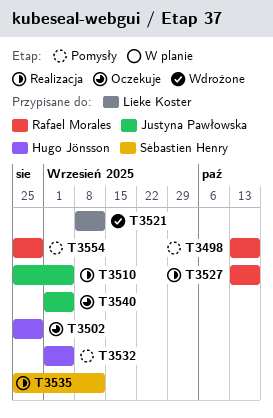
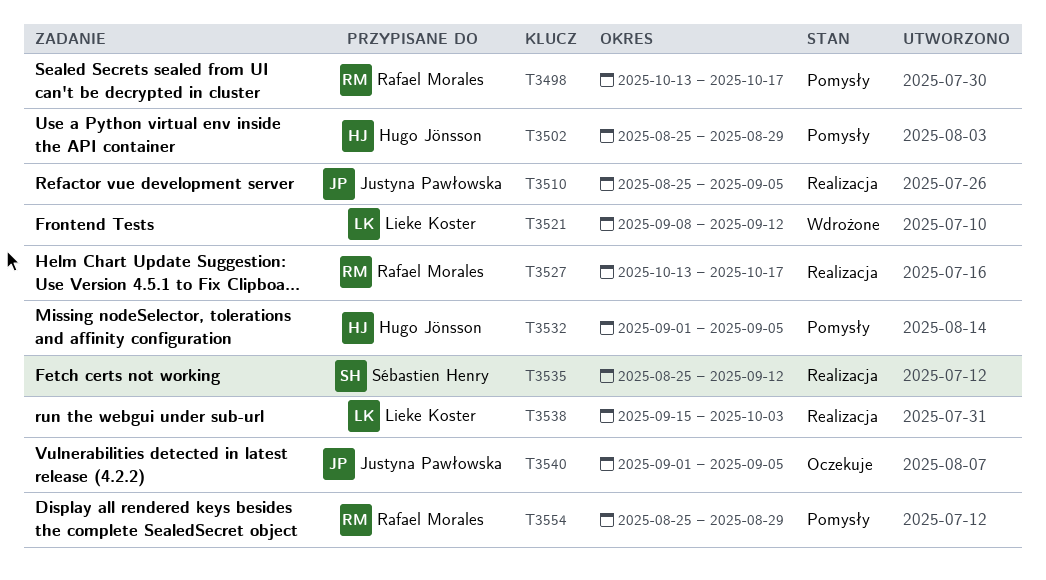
T3502, status: Oczekuje -> Pomysły
T3538: none -> present

